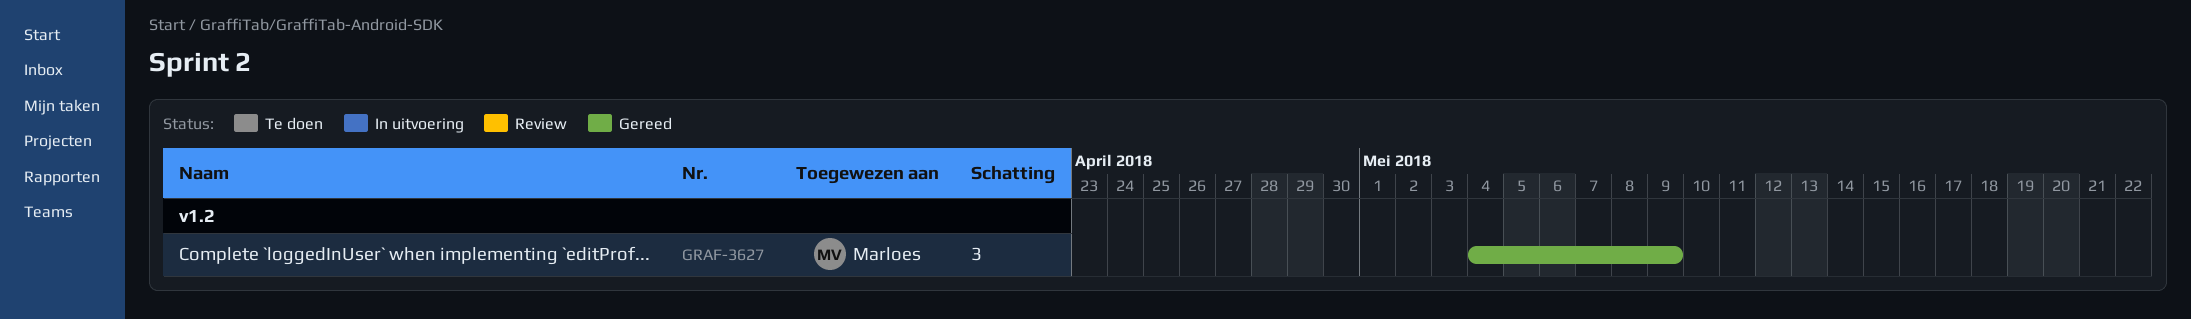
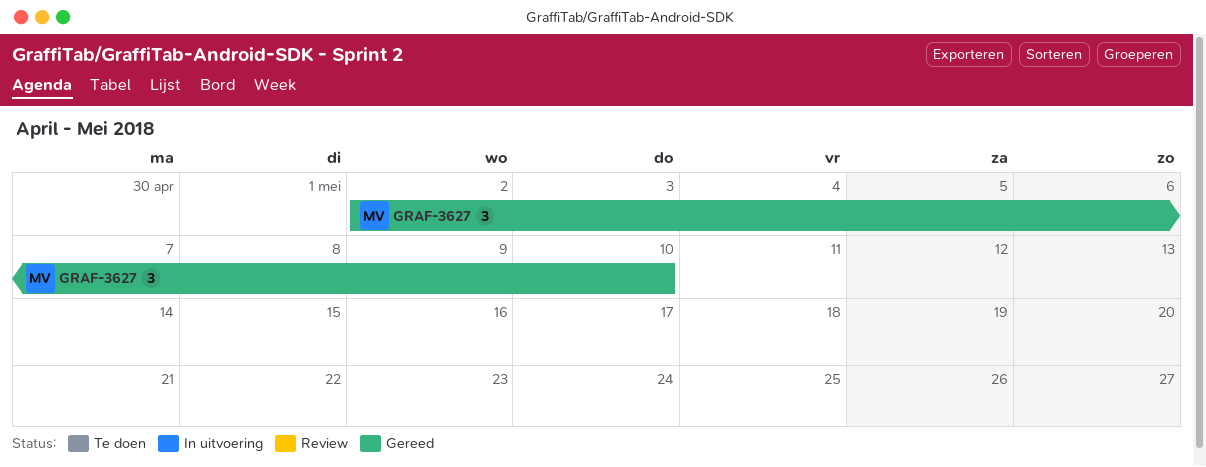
GRAF-3627, start: May 4 -> May 2
GRAF-3627, due: May 9 -> May 10

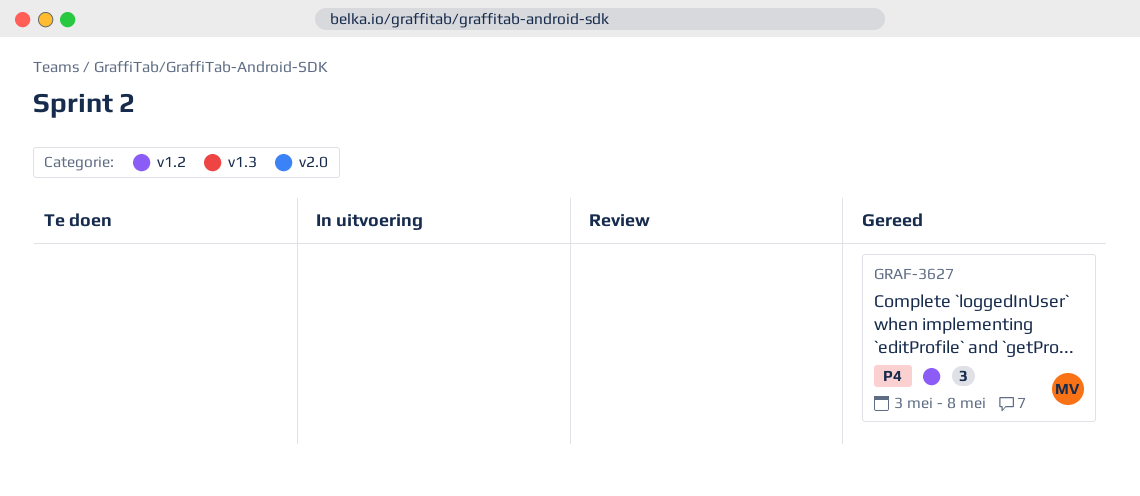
GRAF-3627, start: May 2 -> May 3
GRAF-3627, due: May 10 -> May 8

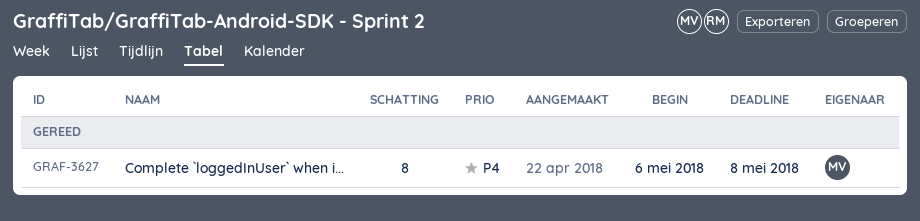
GRAF-3627, estimate: 3 -> 8
GRAF-3627, start: May 3 -> May 6

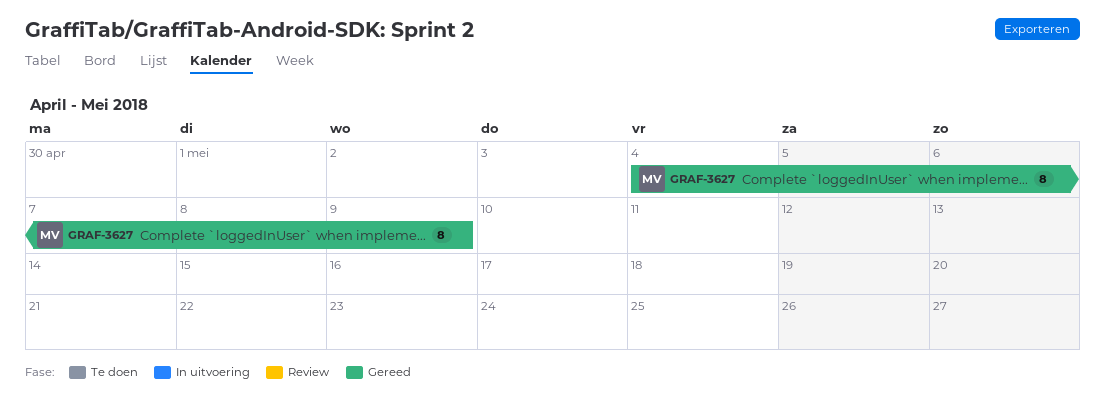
GRAF-3627, start: May 6 -> May 4
GRAF-3627, due: May 8 -> May 9

